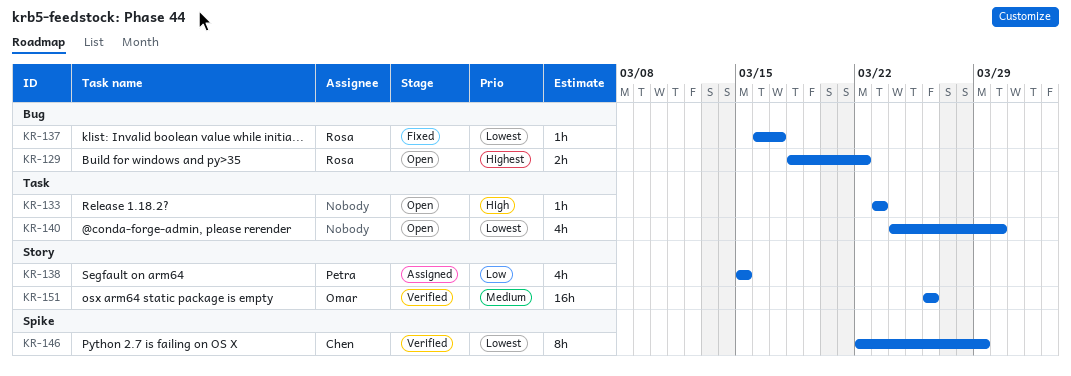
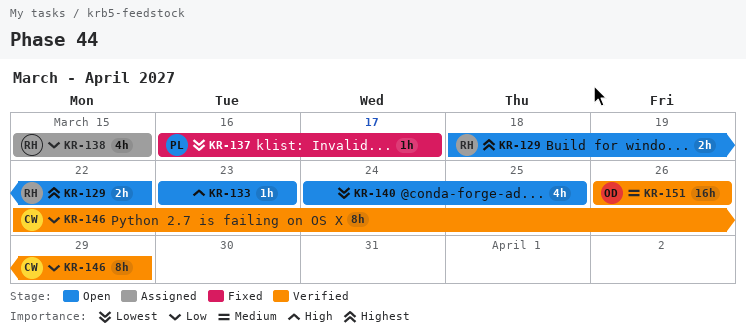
KR-137, owner: Rosa -> Petra
KR-138, owner: Petra -> Rosa
KR-140, due: Mar 30 -> Mar 25
KR-146, priority: Lowest -> Low

